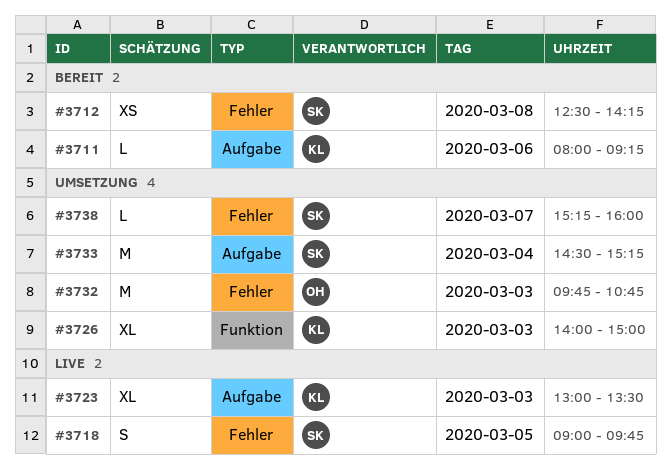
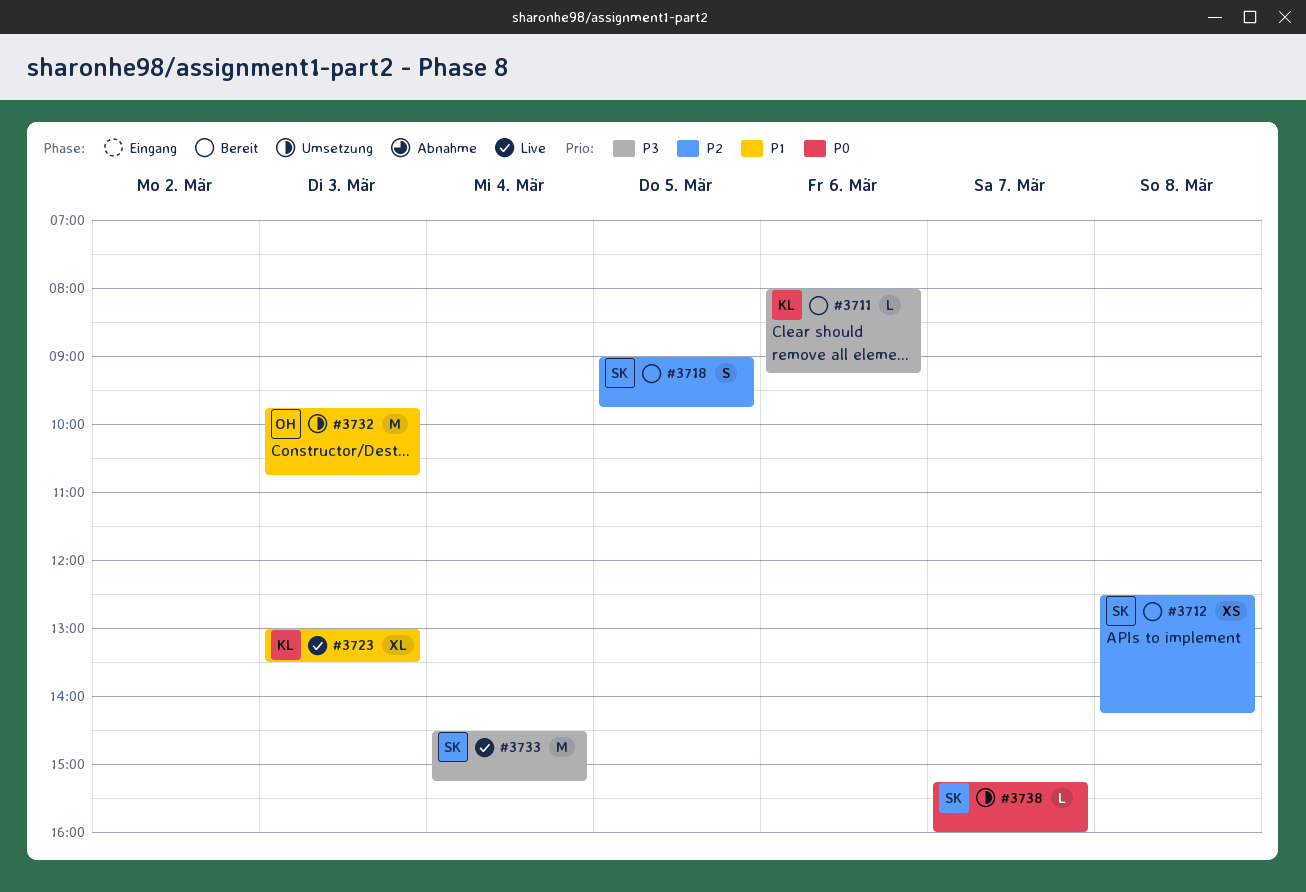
#3718, status: Live -> Bereit
#3726: present -> none
#3733, status: Umsetzung -> Live

